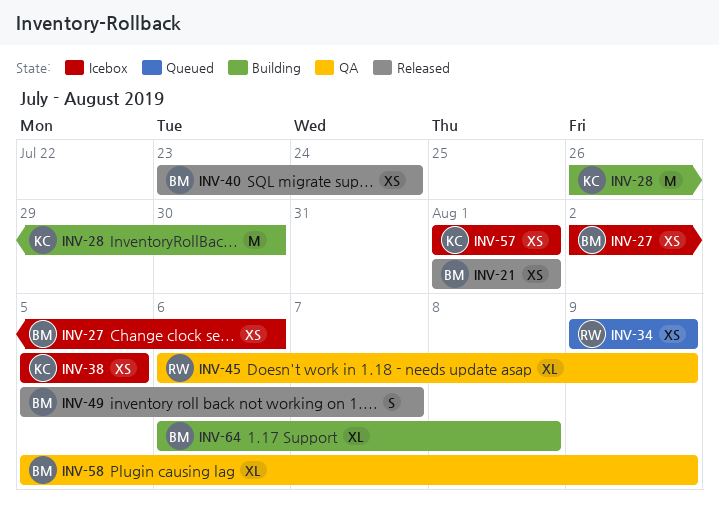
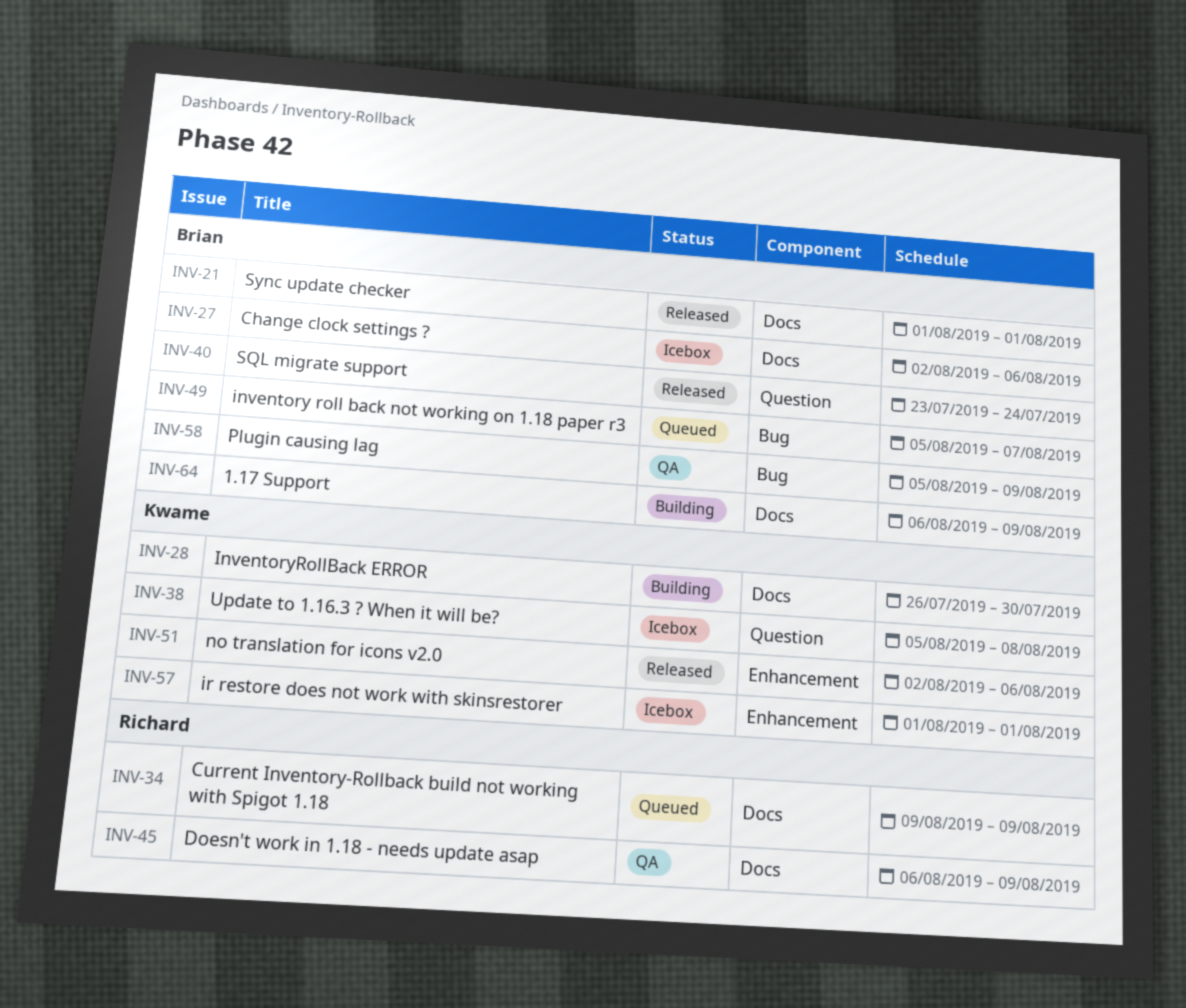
INV-38, due: Aug 5 -> Aug 8
INV-49, status: Released -> Queued
INV-51: none -> present
INV-64, due: Aug 8 -> Aug 9

